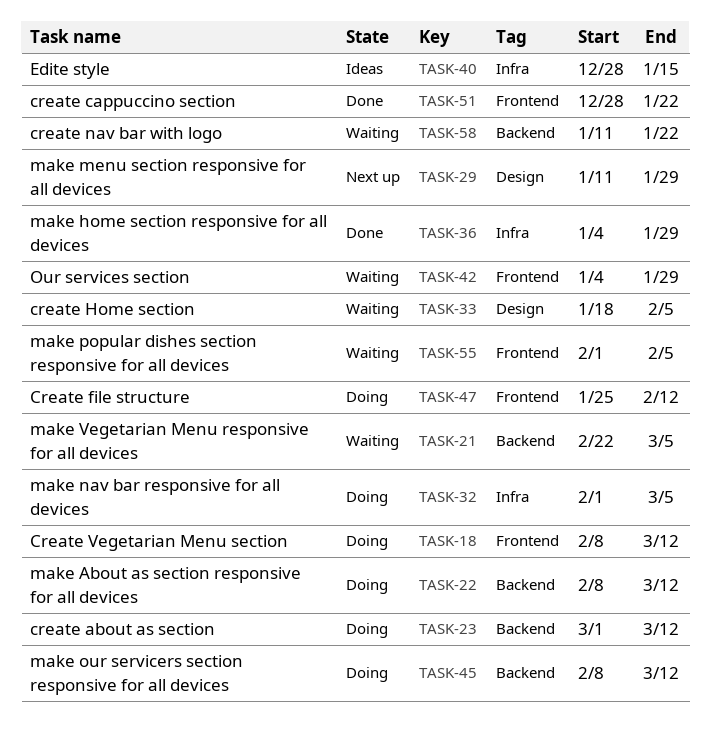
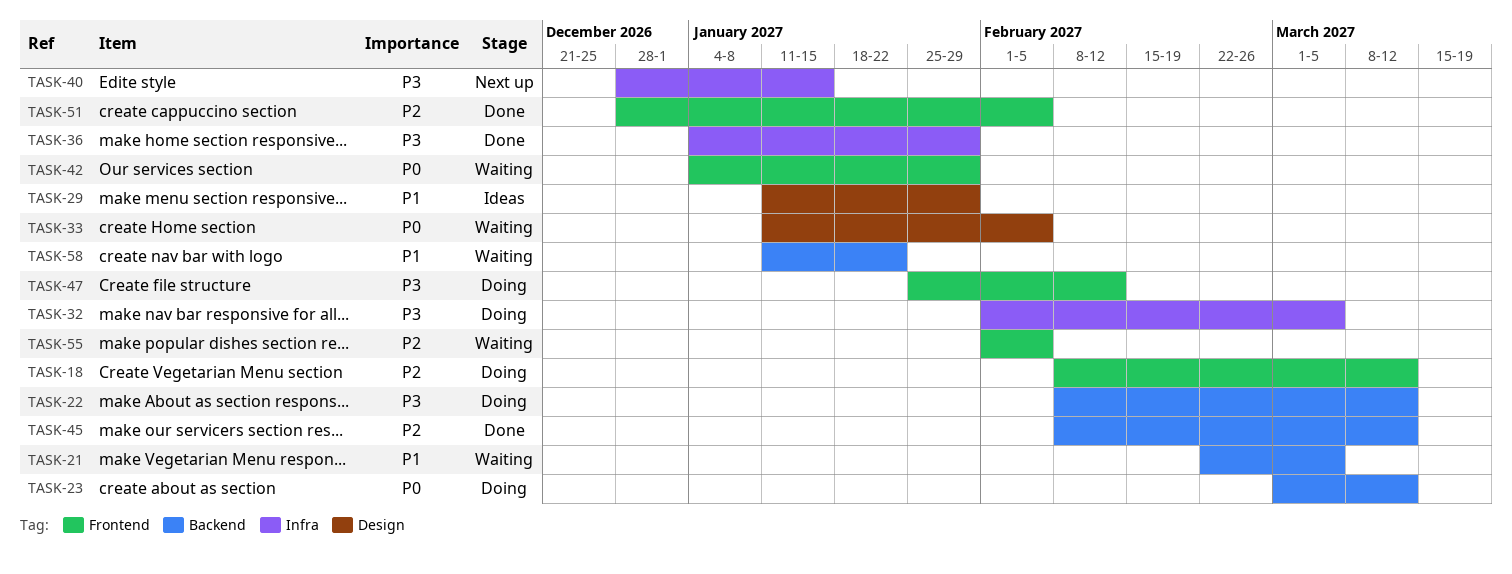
TASK-29, status: Next up -> Ideas
TASK-33, start: Jan 18 -> Jan 11
TASK-40, status: Ideas -> Next up
TASK-45, status: Doing -> Done
TASK-51, due: Jan 22 -> Feb 5

